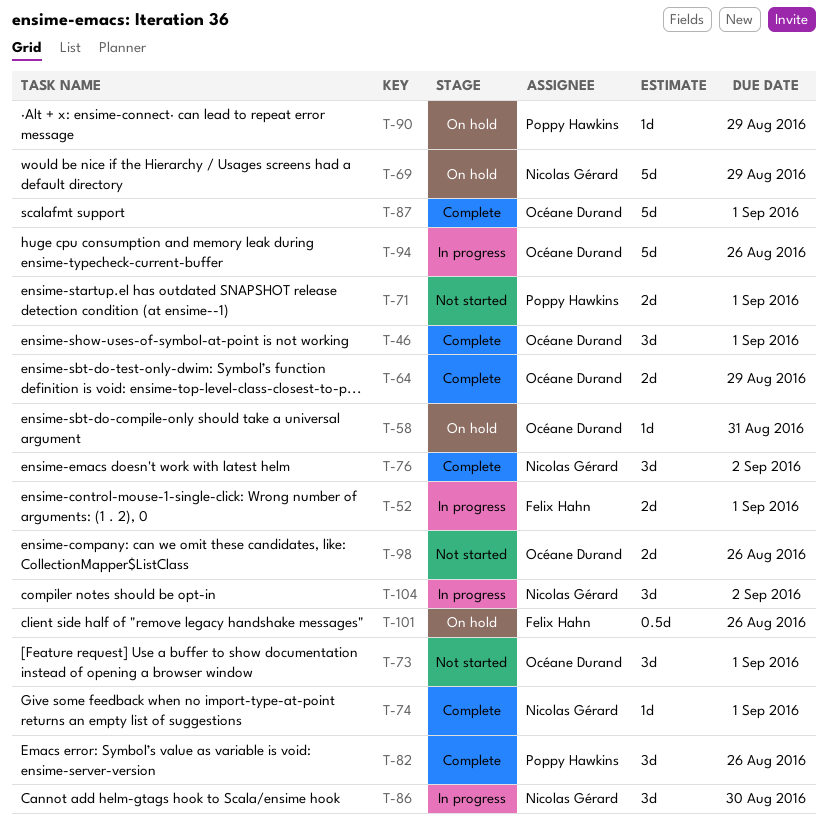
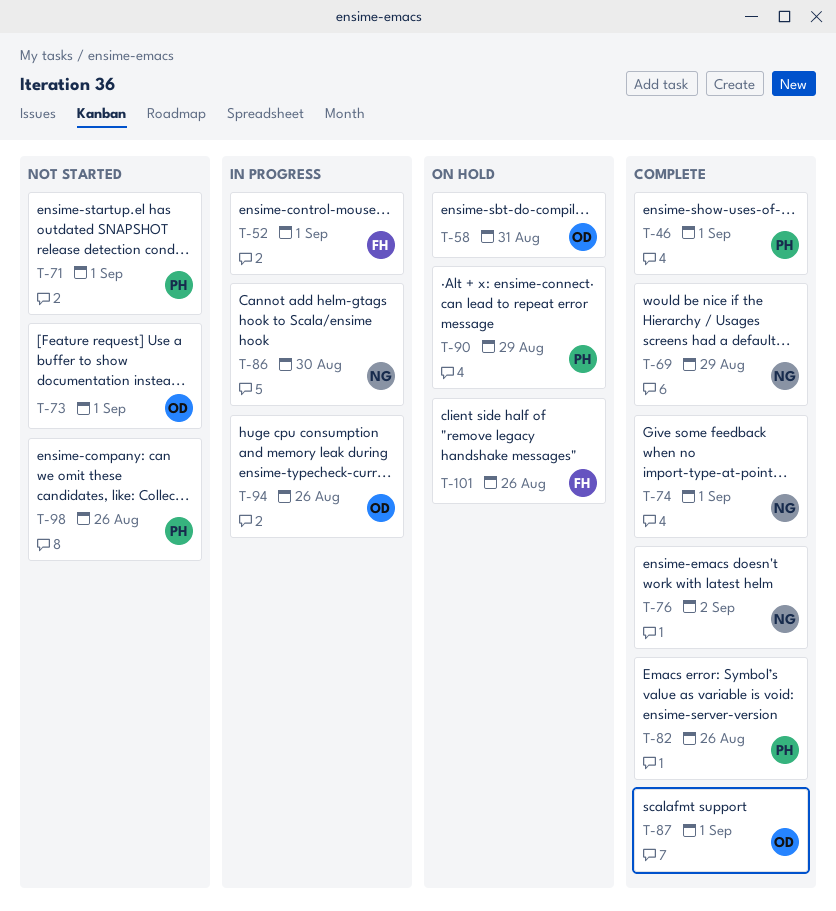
T-46, owner: Océane Durand -> Poppy Hawkins
T-64: present -> none
T-69, status: On hold -> Complete
T-98, owner: Océane Durand -> Poppy Hawkins
T-104: present -> none

